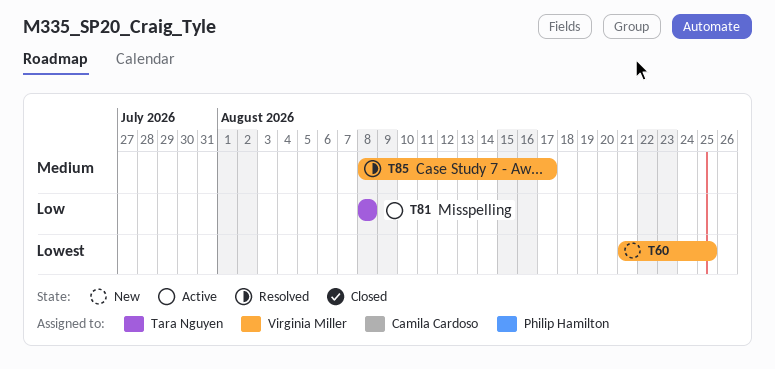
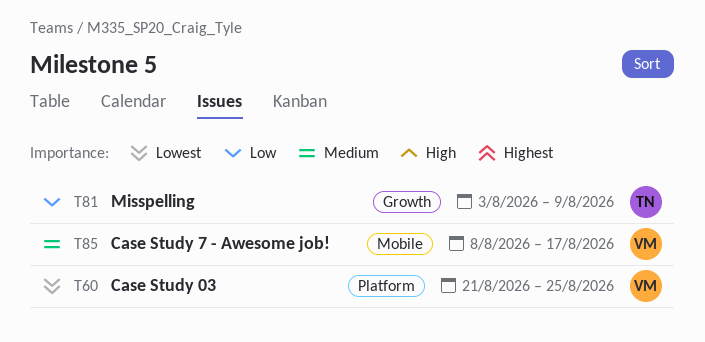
T81, start: Aug 8 -> Aug 3
T81, due: Aug 8 -> Aug 9

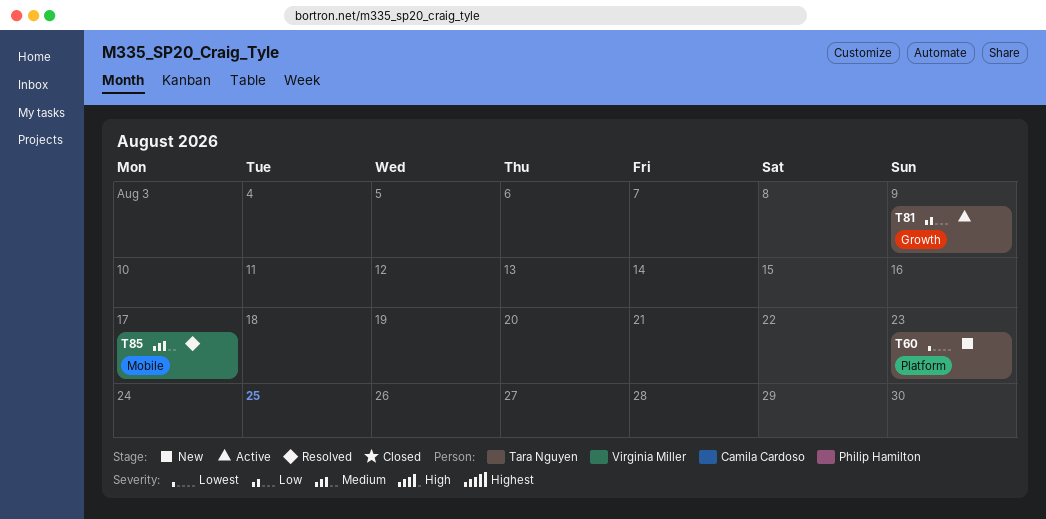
T60, owner: Virginia Miller -> Tara Nguyen
T60, due: Aug 25 -> Aug 23

